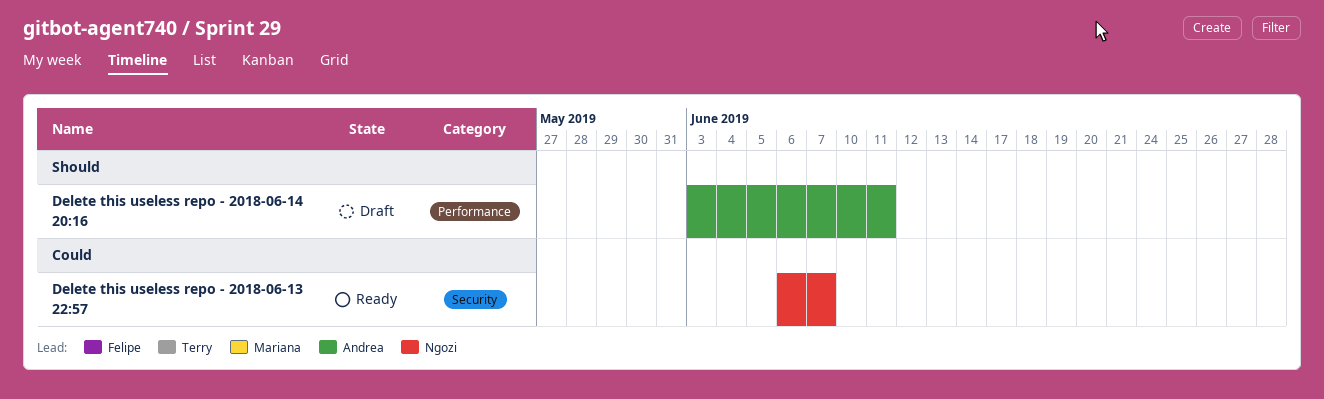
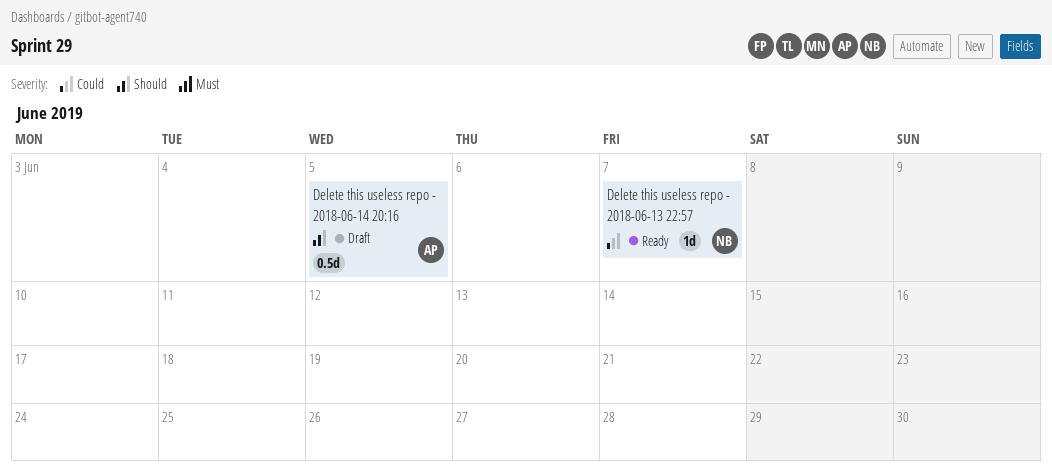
Delete this useless repo - 2018-06-14 20:16, due: Jun 11 -> Jun 5

